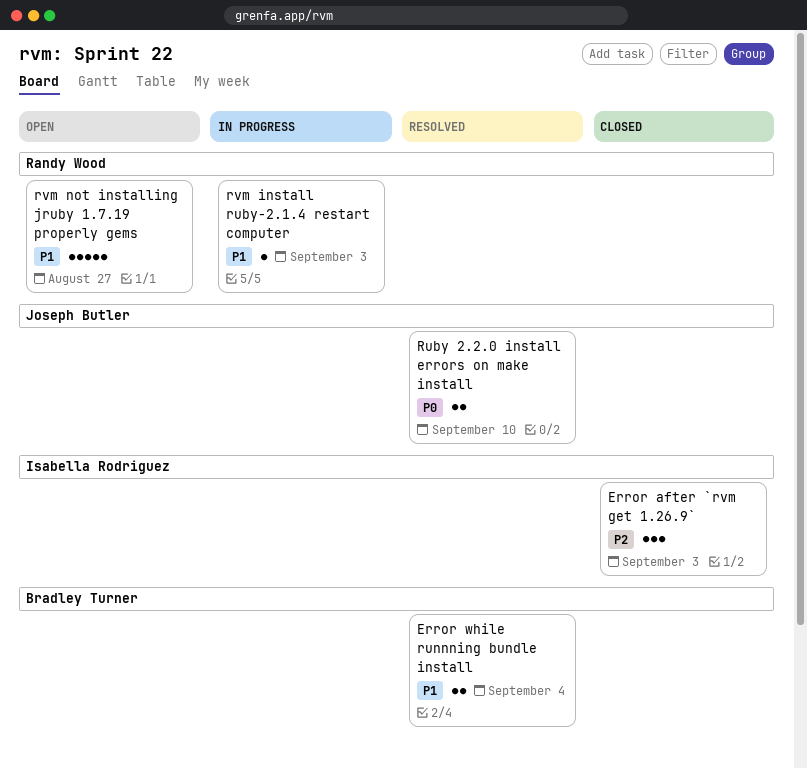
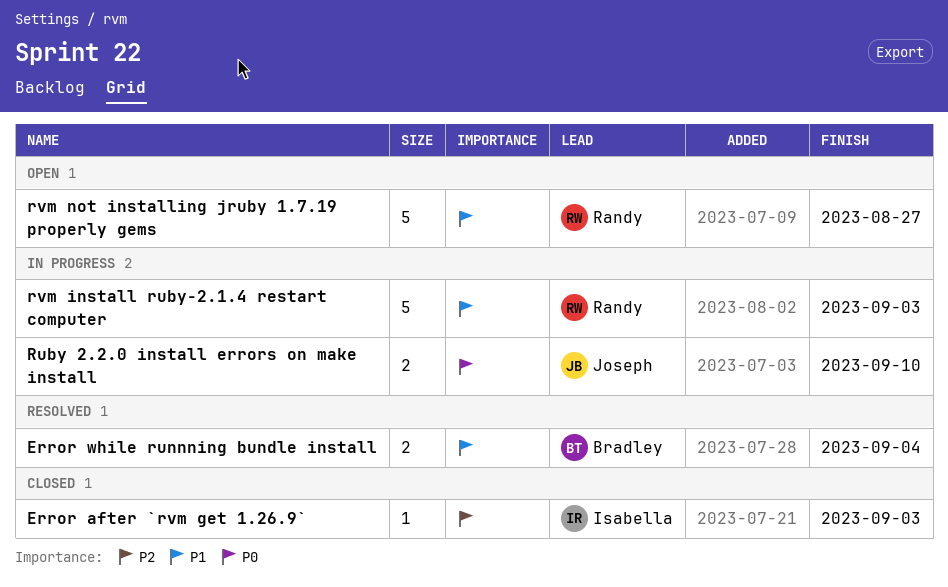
Error after `rvm get 1.26.9`, estimate: 3 -> 1
Ruby 2.2.0 install errors on make install, status: Resolved -> In progress
rvm install ruby-2.1.4 restart computer, estimate: 1 -> 5

